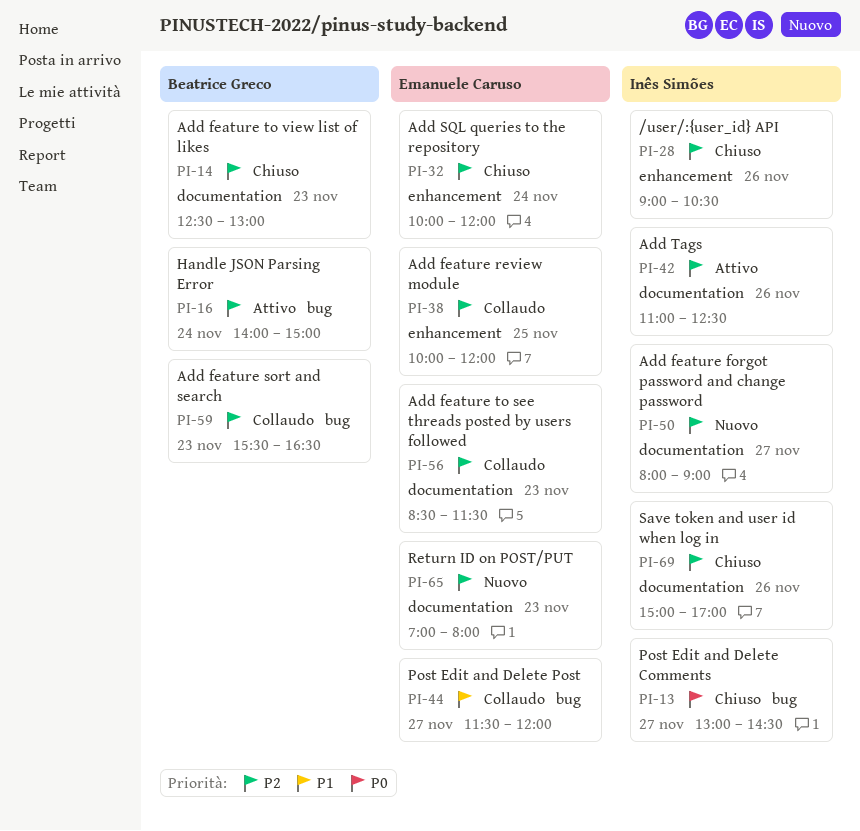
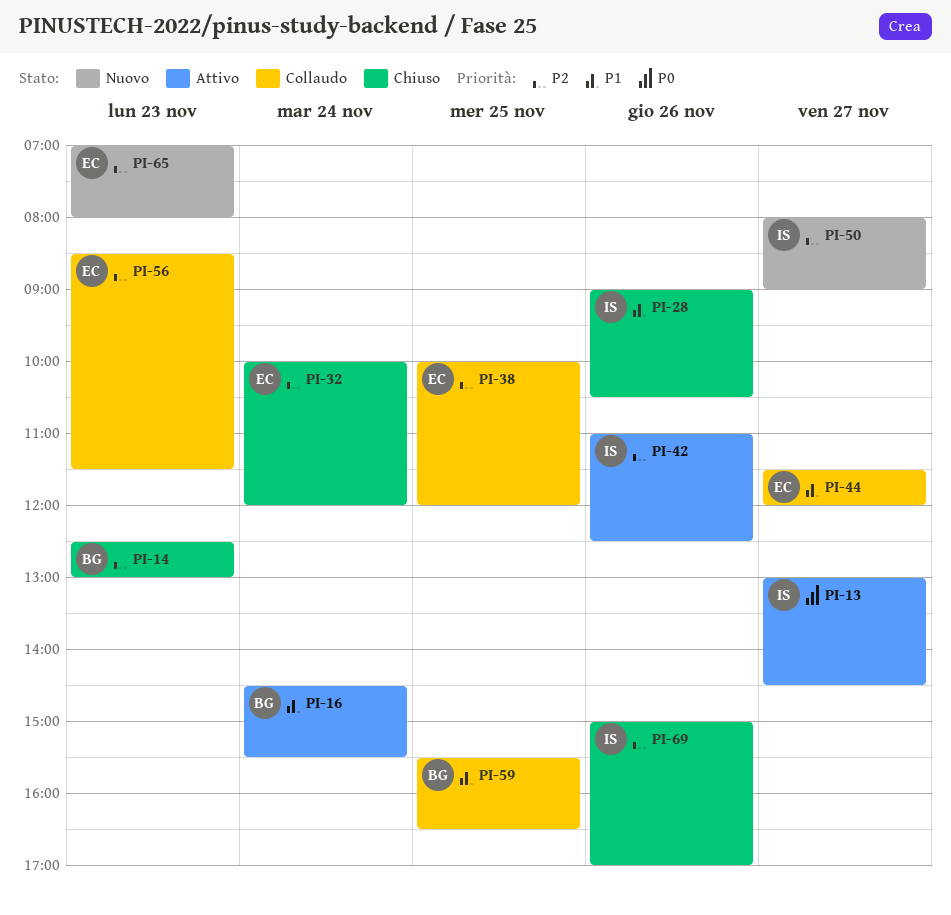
PI-13, status: Chiuso -> Attivo
PI-16, priority: P2 -> P1
PI-16, begins: 14:00 -> 14:30
PI-16, ends: 15:00 -> 15:30
PI-28, priority: P2 -> P1
PI-59, priority: P2 -> P1
PI-59, day: Nov 23 -> Nov 25

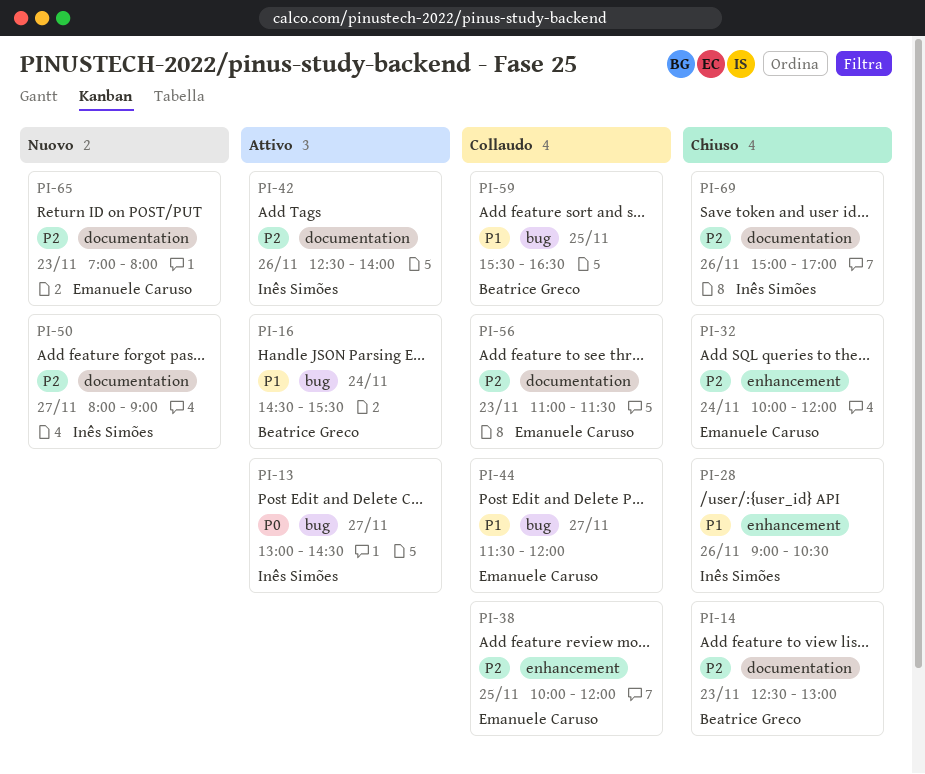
PI-42, begins: 11:00 -> 12:30
PI-42, ends: 12:30 -> 14:00
PI-56, begins: 08:30 -> 11:00

